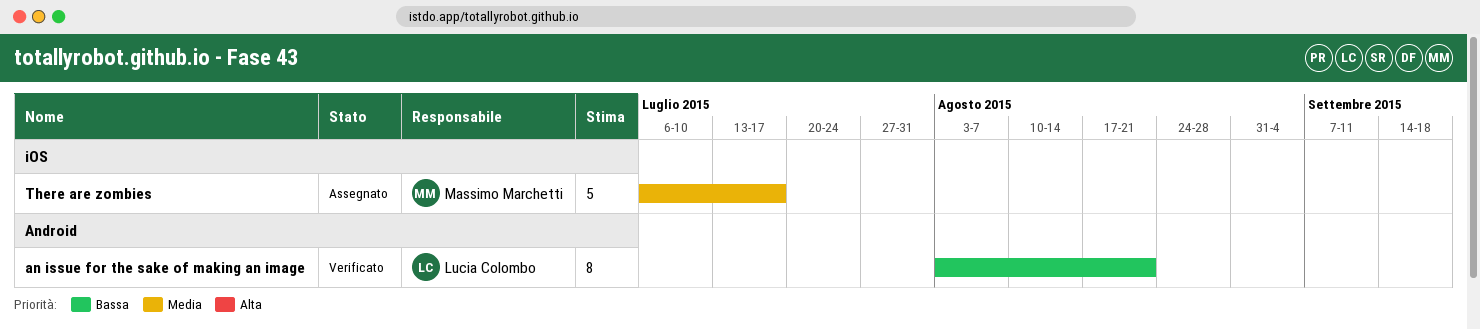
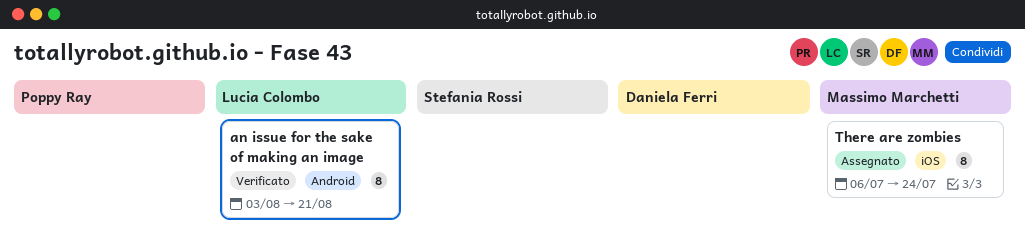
There are zombies, estimate: 5 -> 8
There are zombies, due: Jul 17 -> Jul 24

